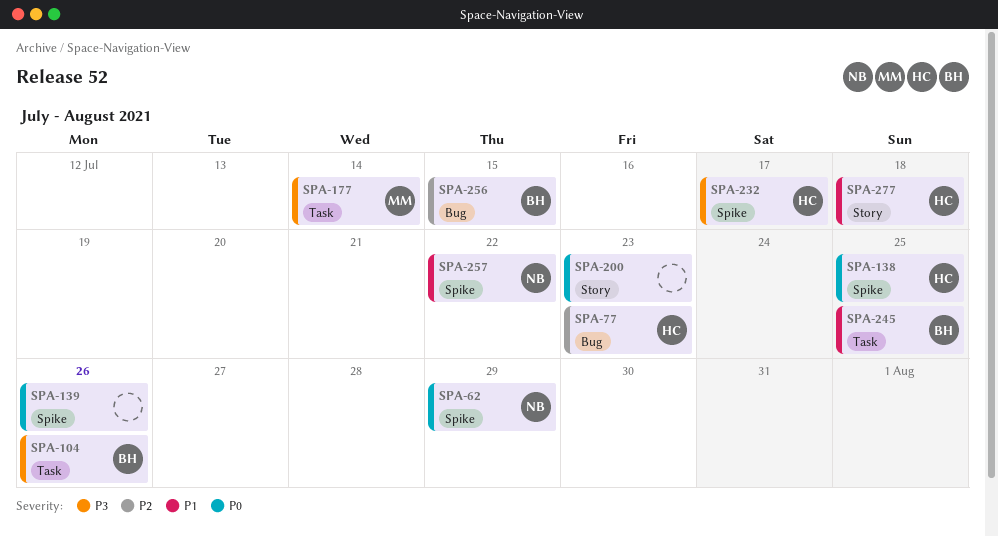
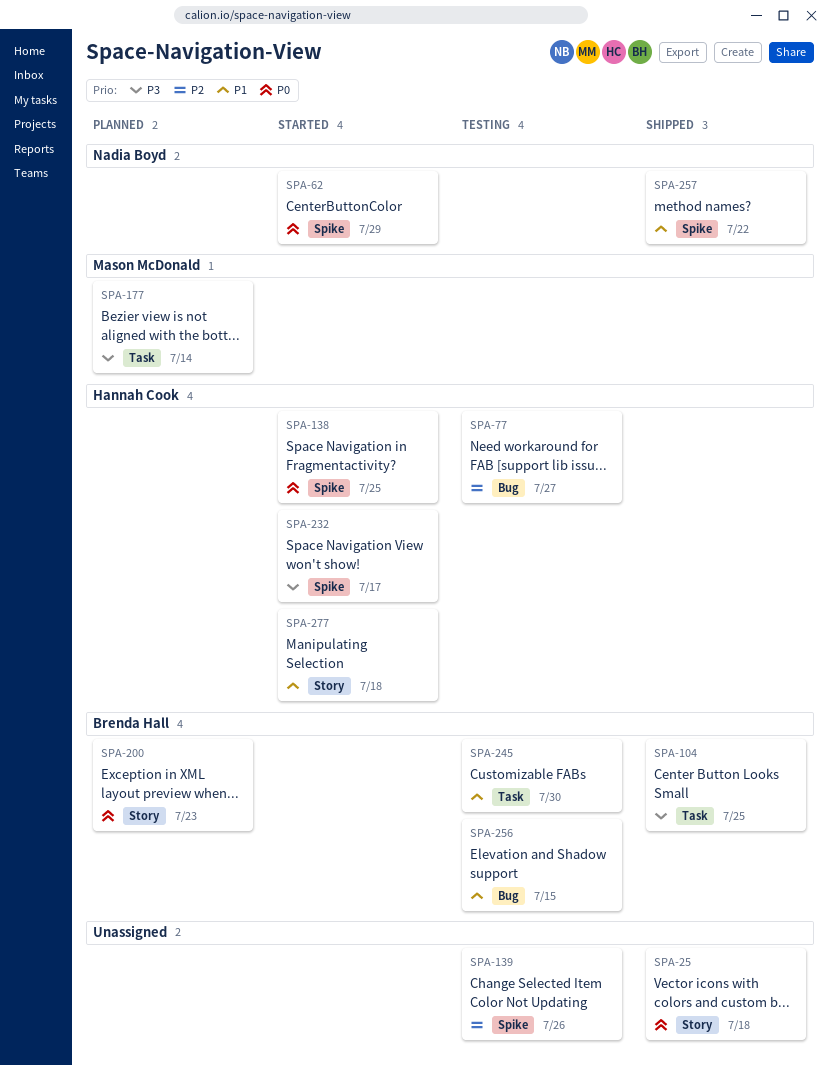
SPA-25: none -> present
SPA-77, due: Jul 23 -> Jul 27
SPA-104, due: Jul 26 -> Jul 25
SPA-139, priority: P0 -> P2
SPA-200, owner: none -> Brenda Hall
SPA-245, due: Jul 25 -> Jul 30
SPA-256, priority: P2 -> P1

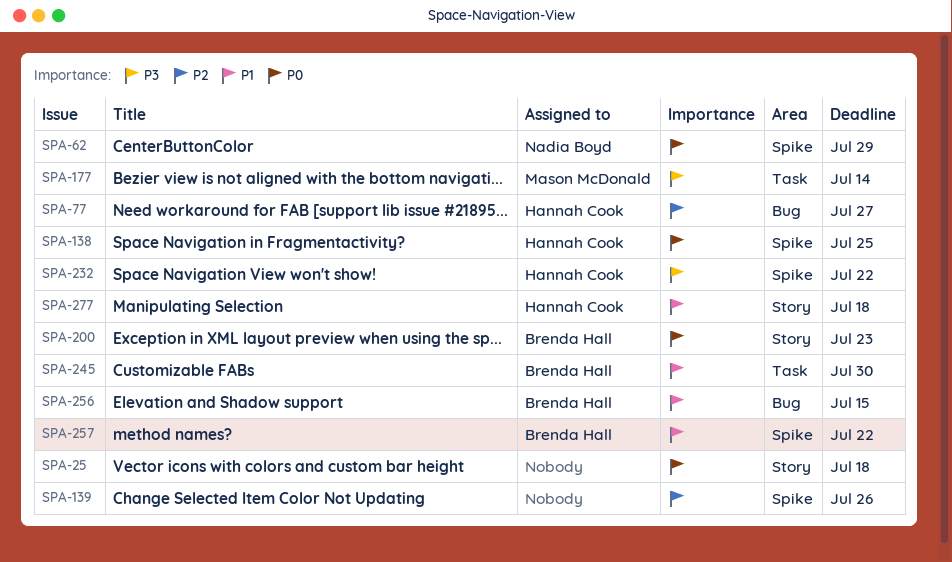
SPA-104: present -> none
SPA-232, due: Jul 17 -> Jul 22
SPA-257, owner: Nadia Boyd -> Brenda Hall

